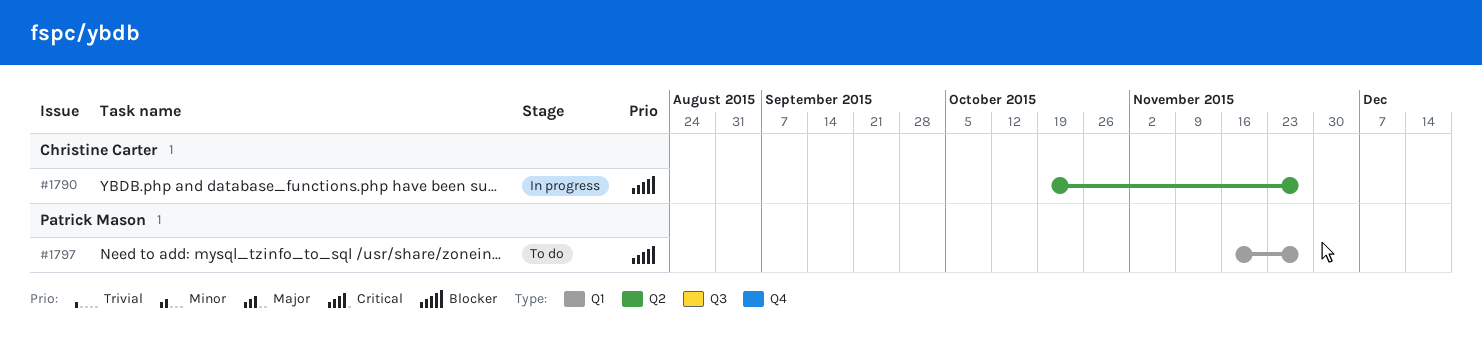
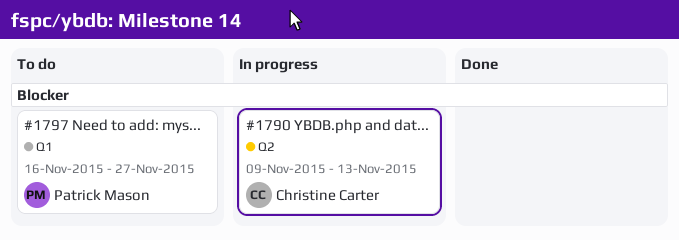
#1790, start: Oct 19 -> Nov 9
#1790, due: Nov 27 -> Nov 13

